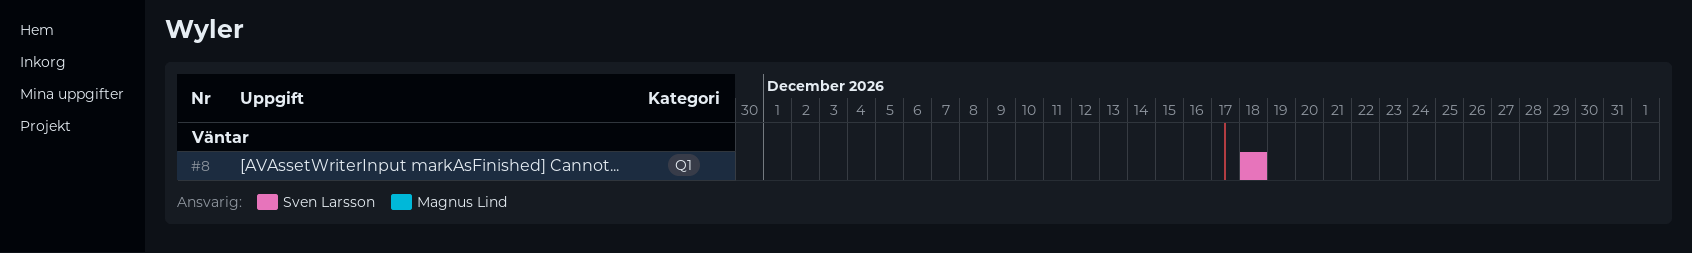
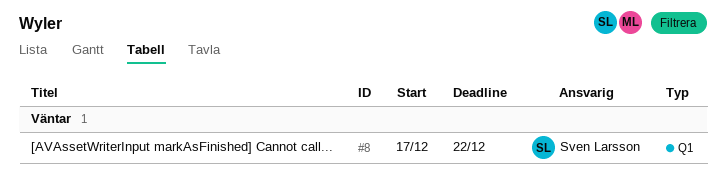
#8, start: Dec 18 -> Dec 17
#8, due: Dec 18 -> Dec 22

